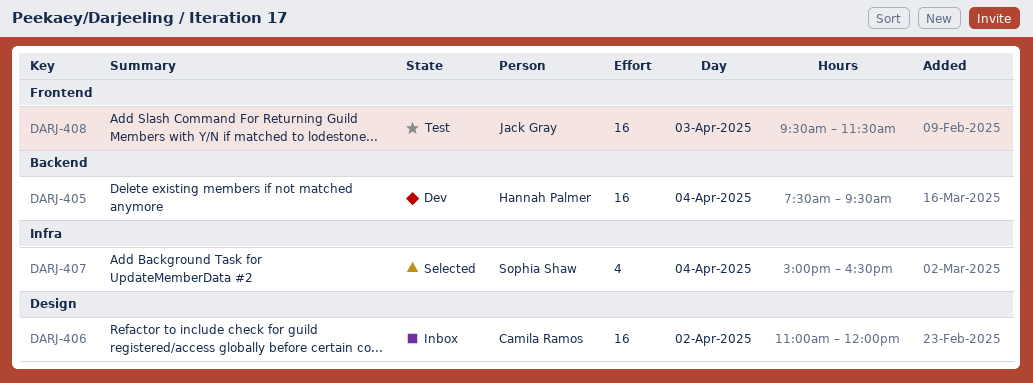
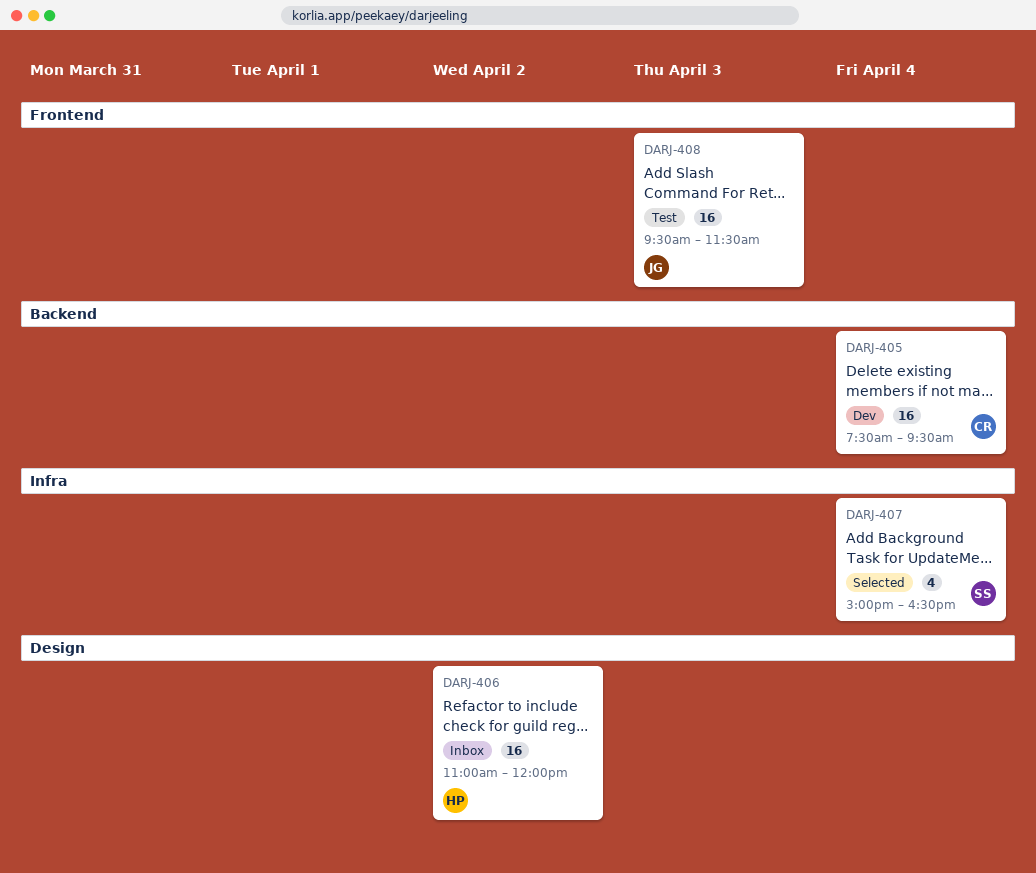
DARJ-405, owner: Hannah Palmer -> Camila Ramos
DARJ-406, owner: Camila Ramos -> Hannah Palmer

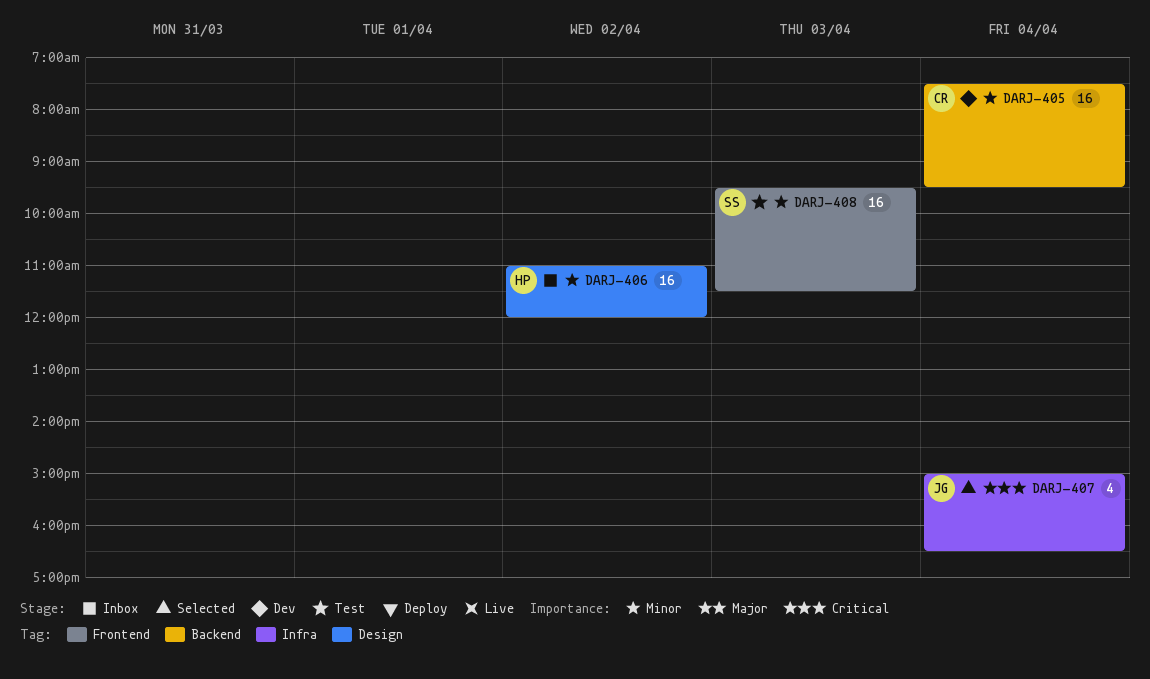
DARJ-407, owner: SS -> JG
DARJ-408, owner: JG -> SS

